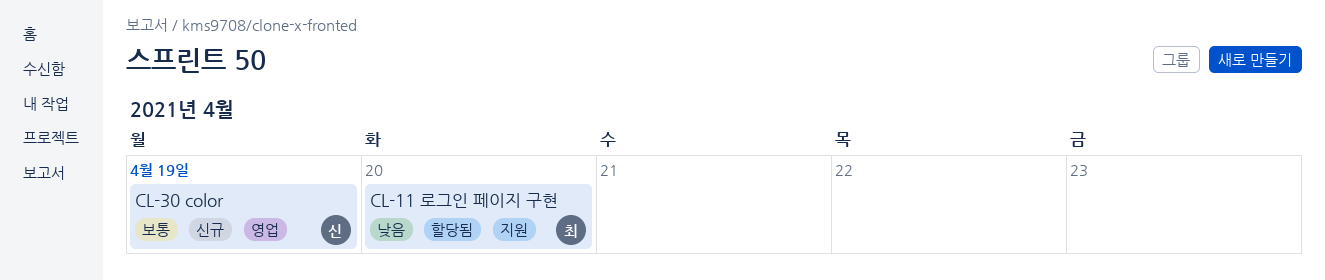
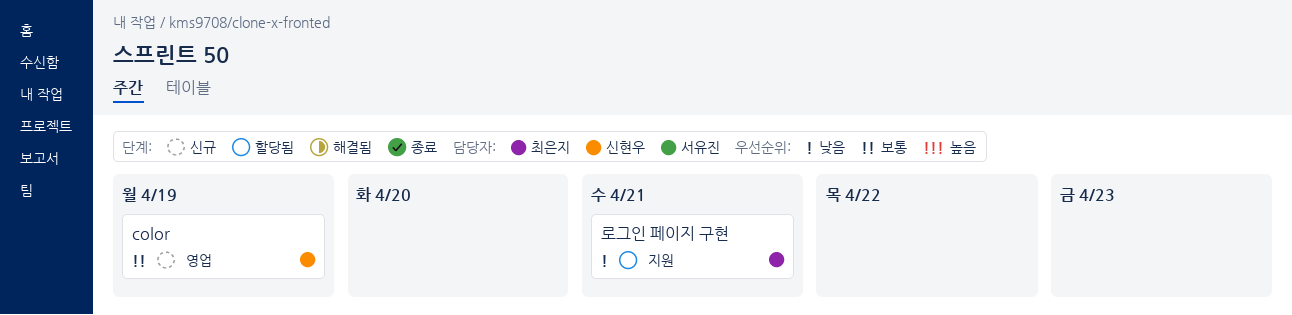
로그인 페이지 구현, due: Apr 20 -> Apr 21

